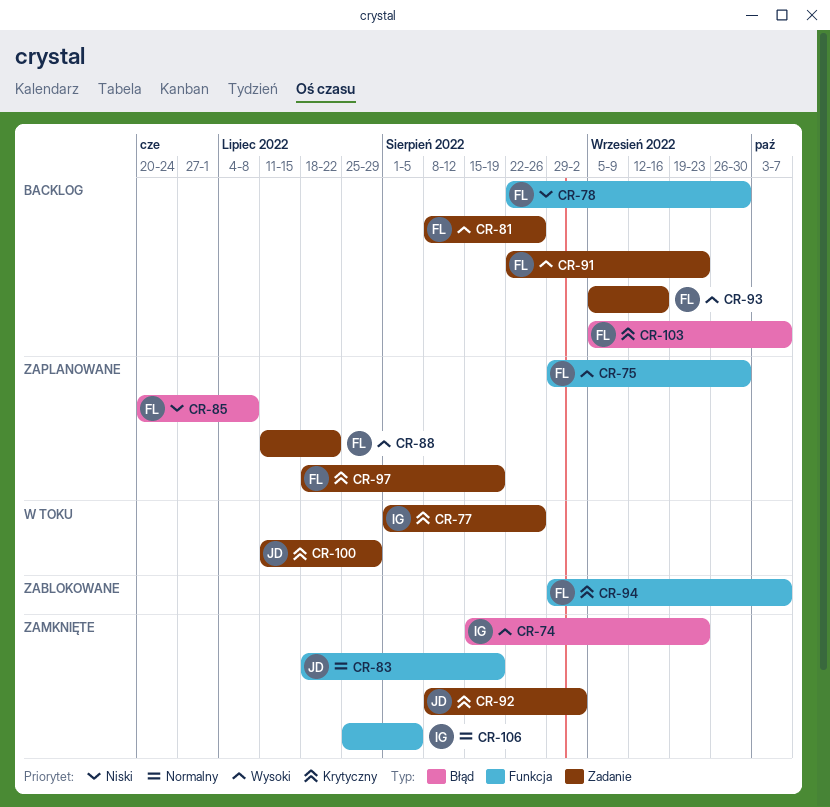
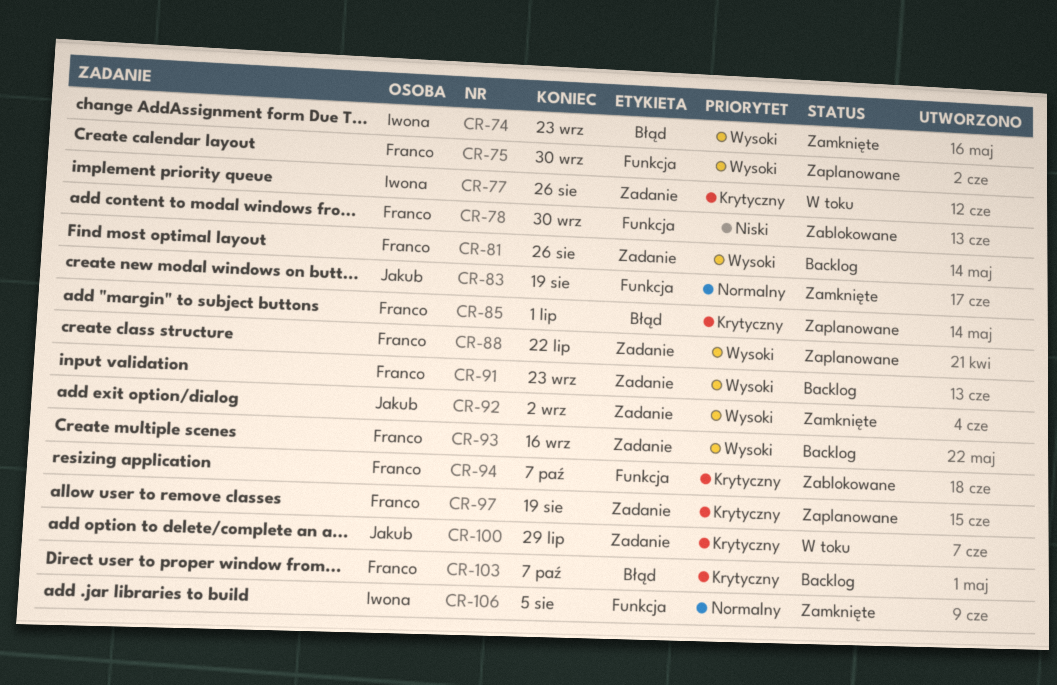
CR-78, status: Backlog -> Zablokowane
CR-85, priority: Niski -> Krytyczny
CR-85, due: Jul 8 -> Jul 1
CR-92, priority: Krytyczny -> Wysoki

